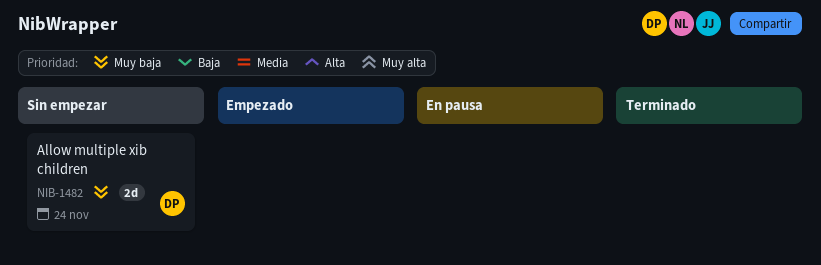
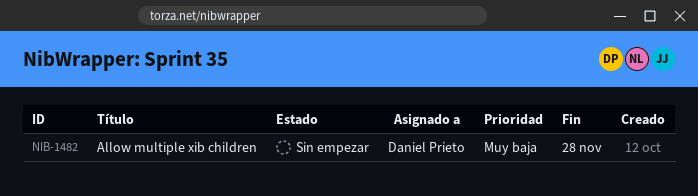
NIB-1482, due: Nov 24 -> Nov 28

